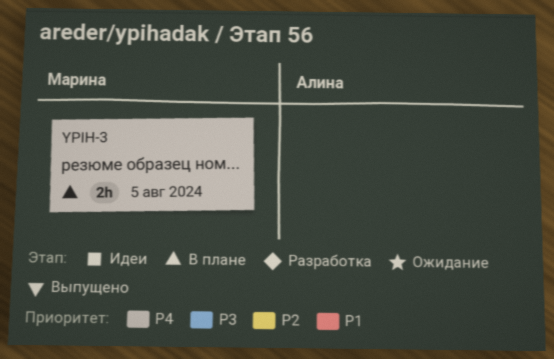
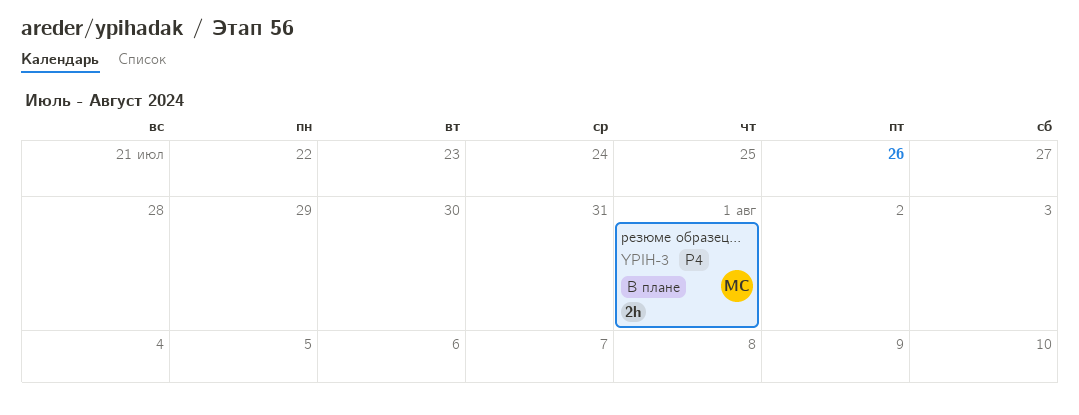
YPIH-3, due: Aug 5 -> Aug 1

